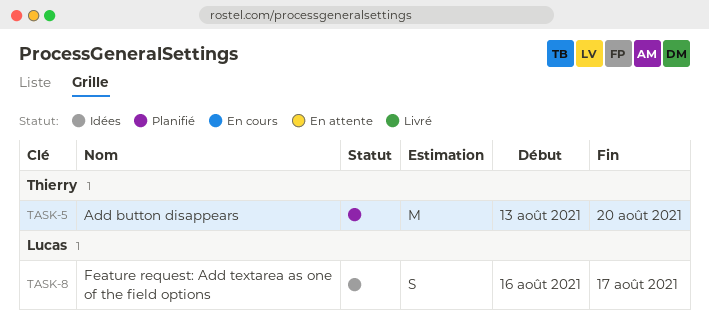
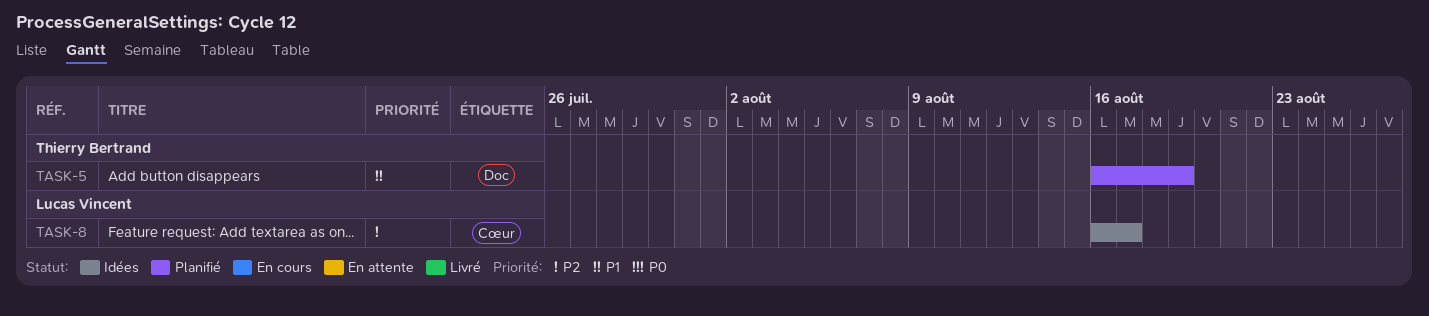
TASK-5, start: Aug 13 -> Aug 16
TASK-5, due: Aug 20 -> Aug 19

